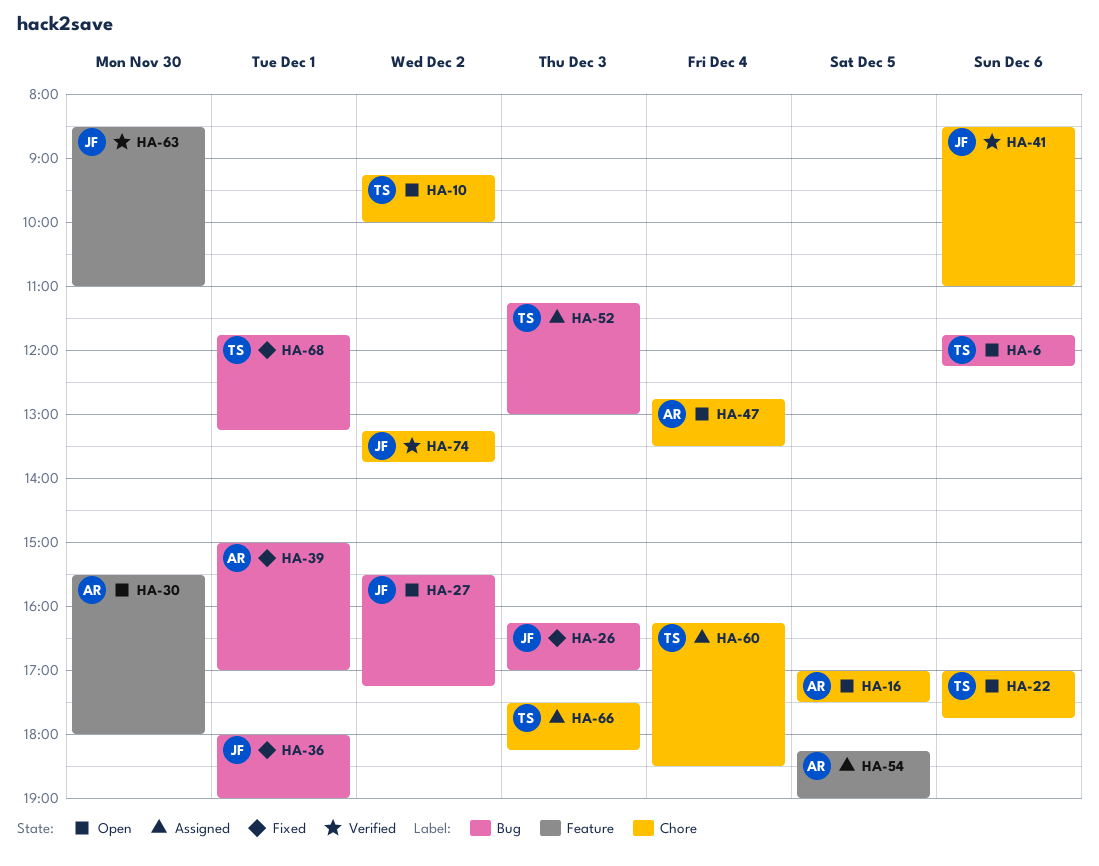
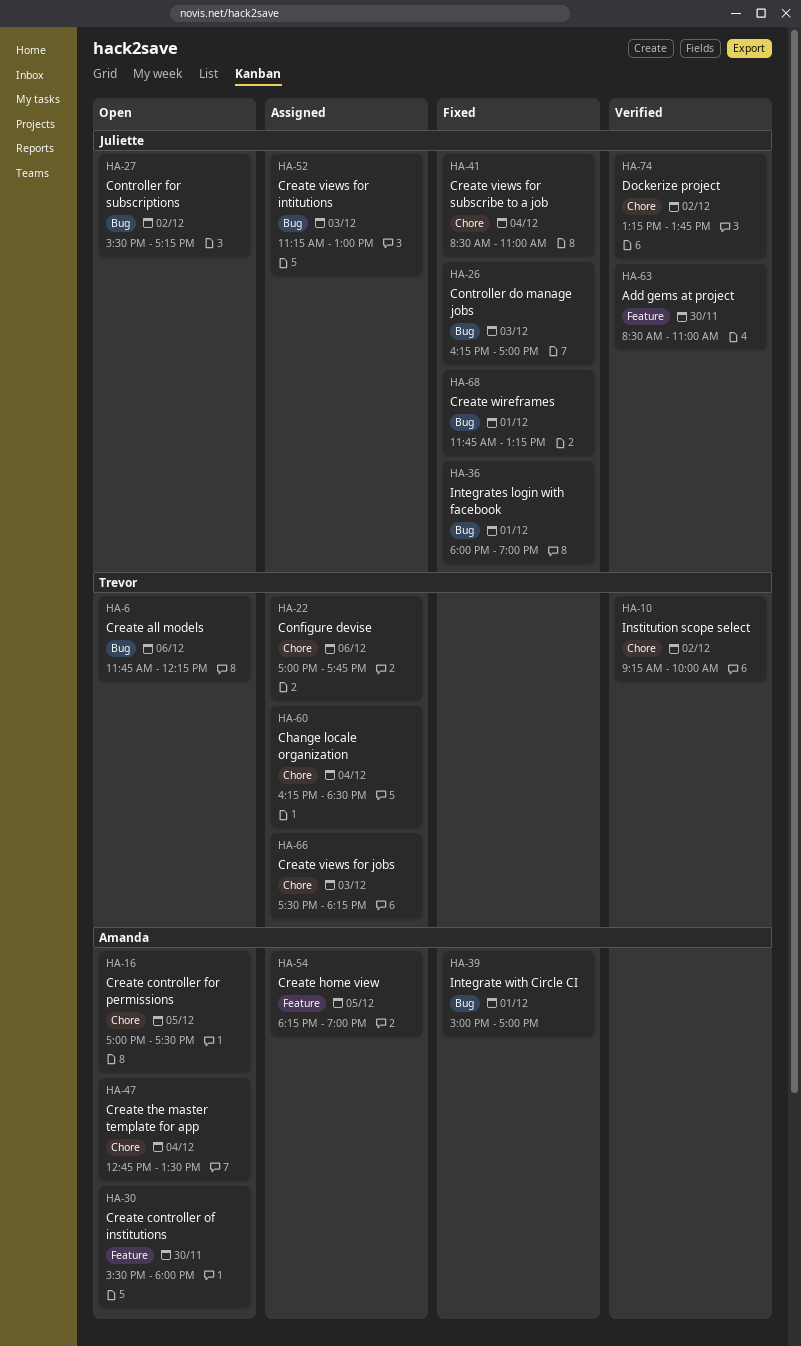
HA-10, status: Open -> Verified
HA-22, status: Open -> Assigned
HA-41, status: Verified -> Fixed
HA-41, day: Dec 6 -> Dec 4
HA-52, owner: Trevor -> Juliette
HA-68, owner: Trevor -> Juliette

